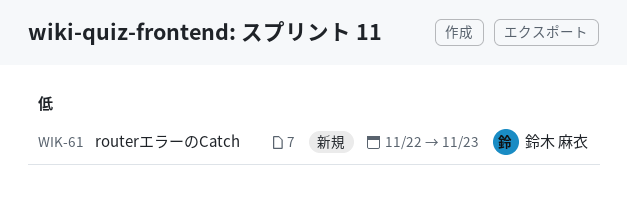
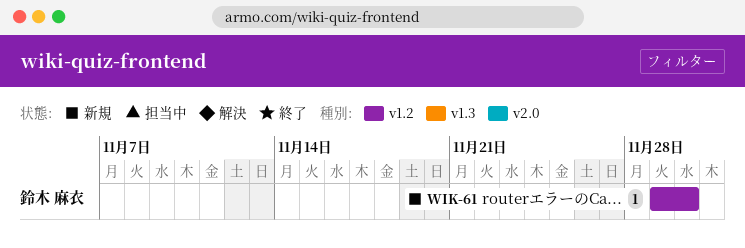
WIK-61, start: Nov 22 -> Nov 29
WIK-61, due: Nov 23 -> Nov 30

